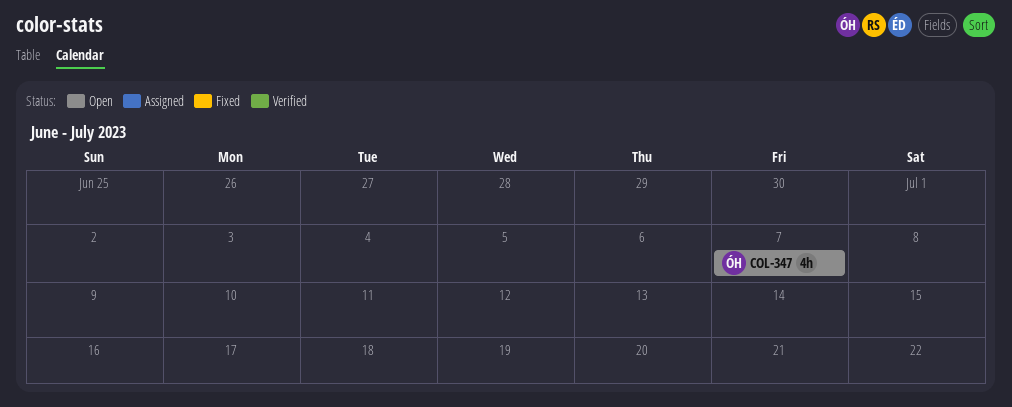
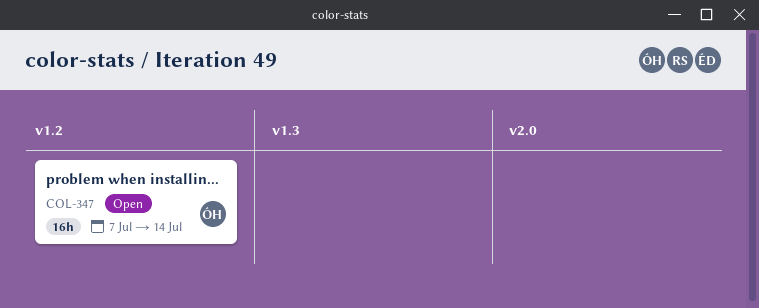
COL-347, estimate: 4h -> 16h
COL-347, due: Jul 7 -> Jul 14

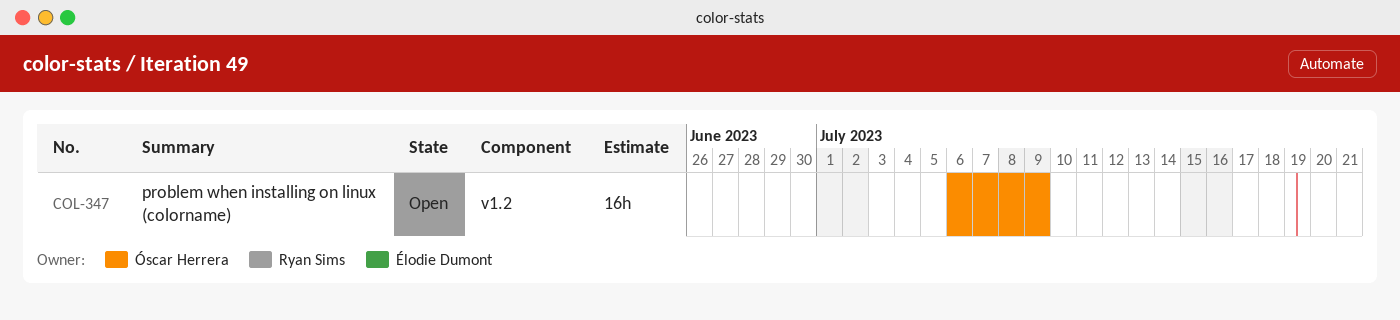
COL-347, start: Jul 7 -> Jul 6
COL-347, due: Jul 14 -> Jul 9

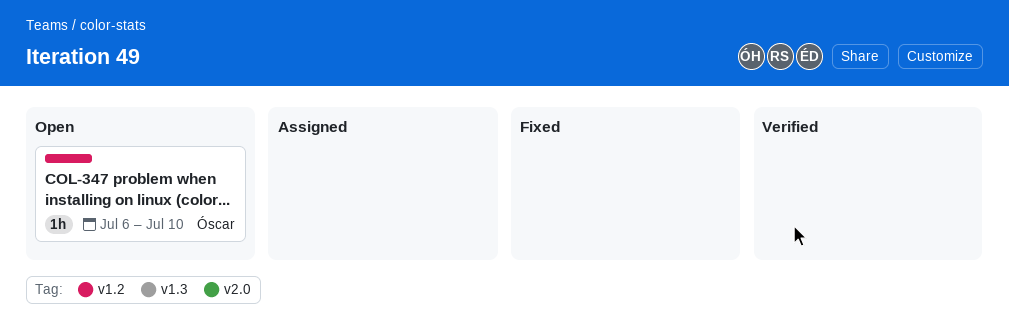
COL-347, estimate: 16h -> 1h
COL-347, due: Jul 9 -> Jul 10

